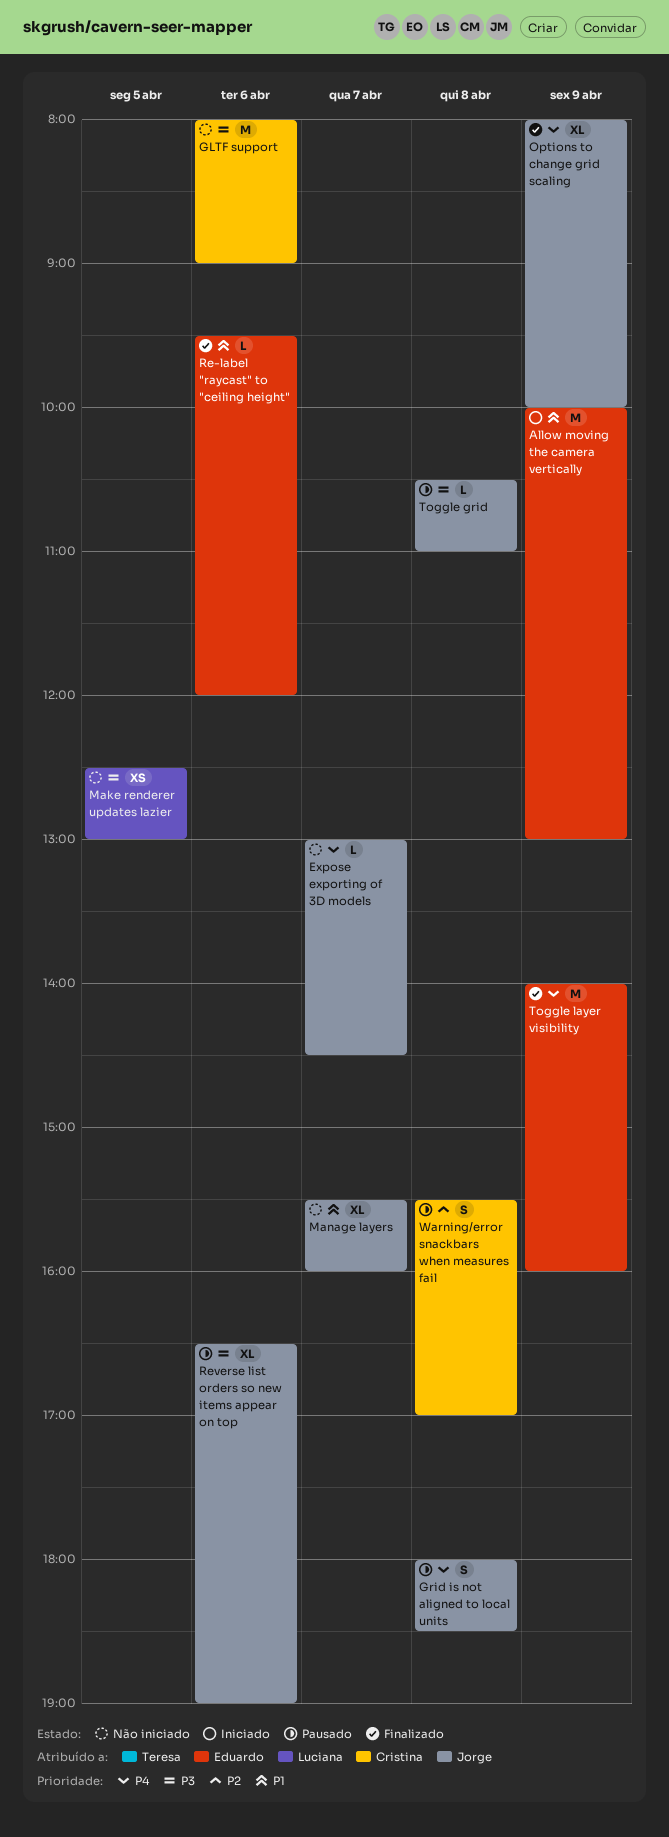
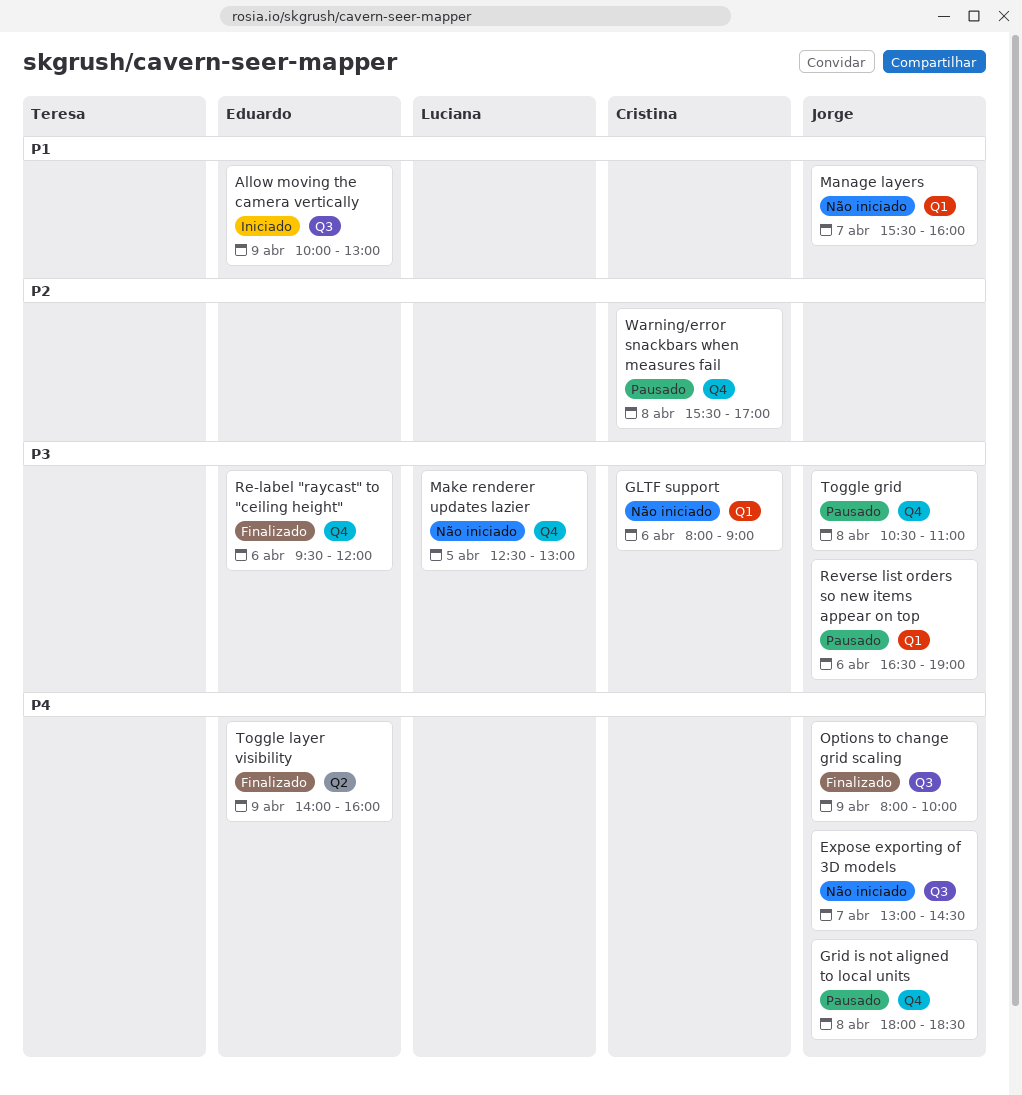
Re-label "raycast" to "ceiling height", priority: P1 -> P3

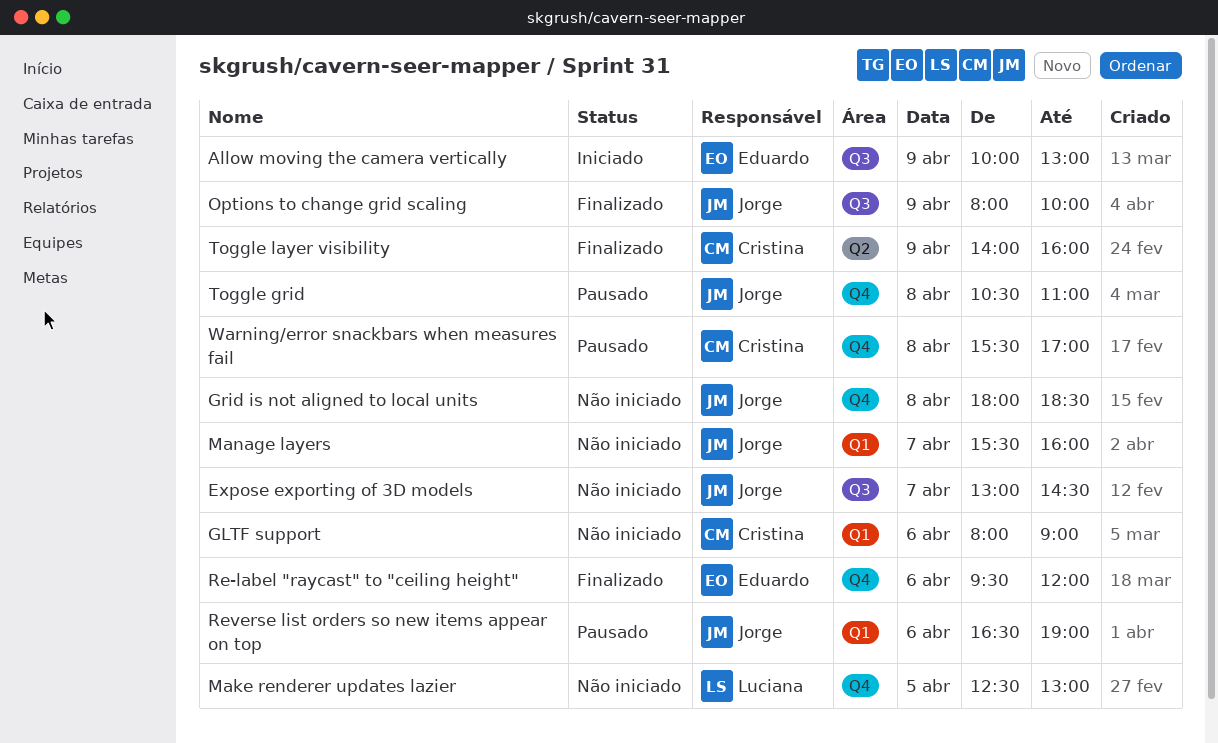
Grid is not aligned to local units, status: Pausado -> Não iniciado
Toggle layer visibility, owner: Eduardo -> Cristina

